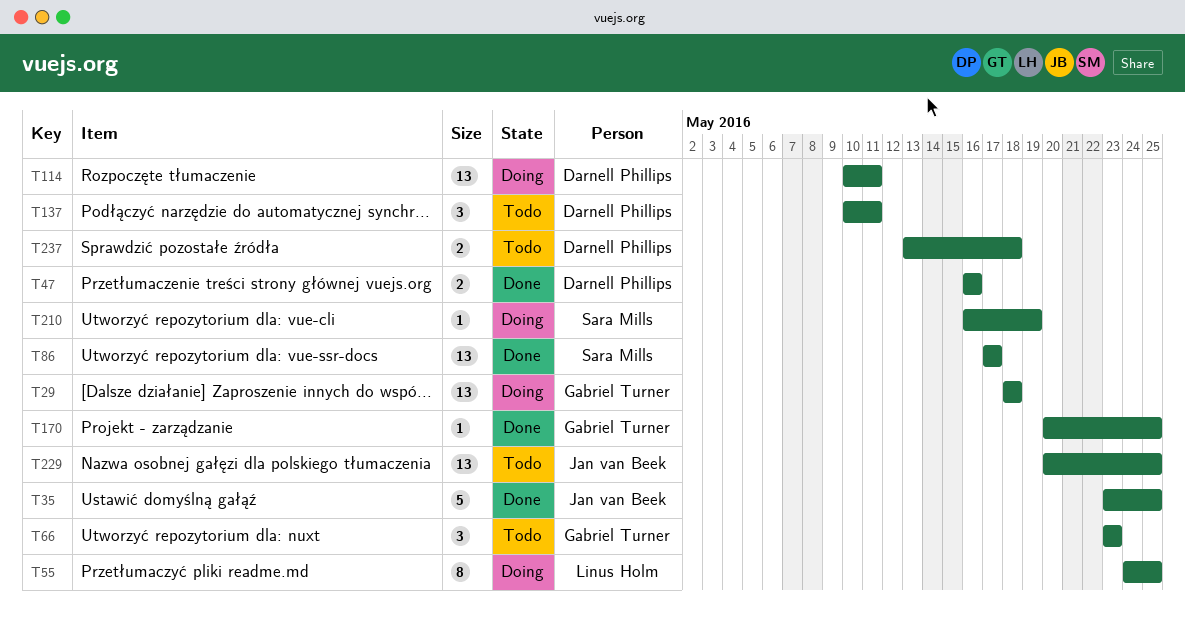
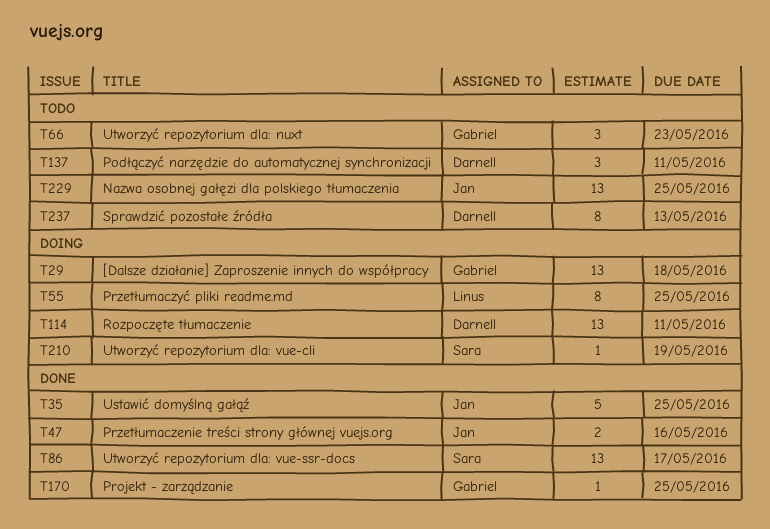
T47, owner: Darnell Phillips -> Jan van Beek
T237, estimate: 2 -> 8
T237, due: May 18 -> May 13

